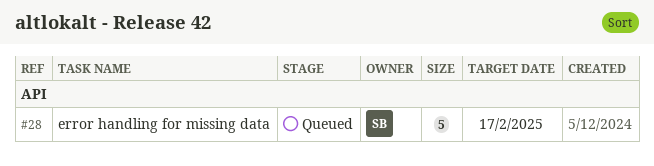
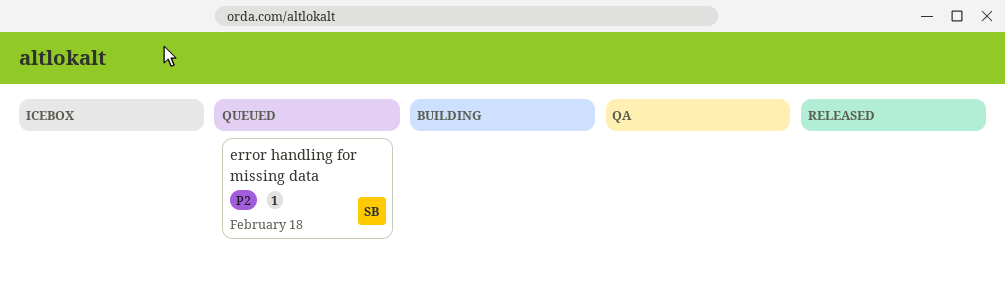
error handling for missing data, estimate: 5 -> 1
error handling for missing data, due: Feb 17 -> Feb 18

